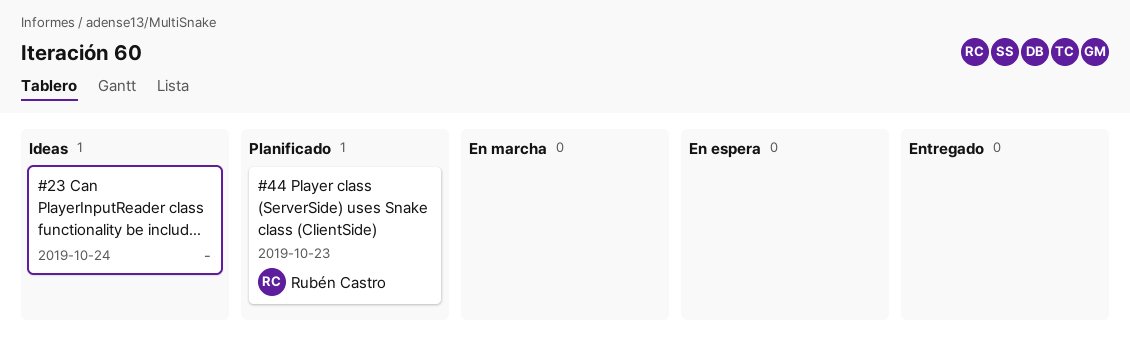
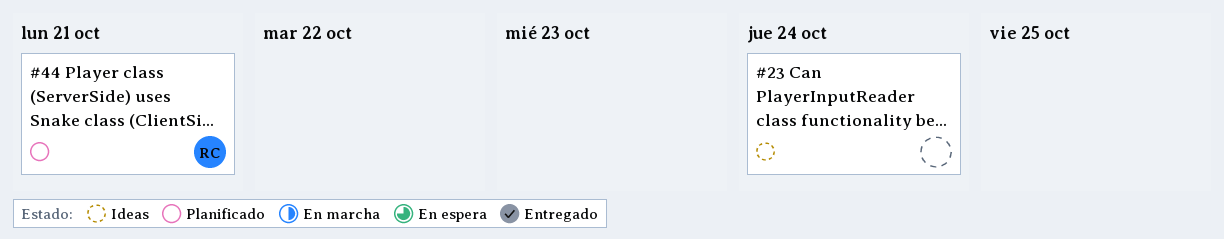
#44, due: Oct 23 -> Oct 21

